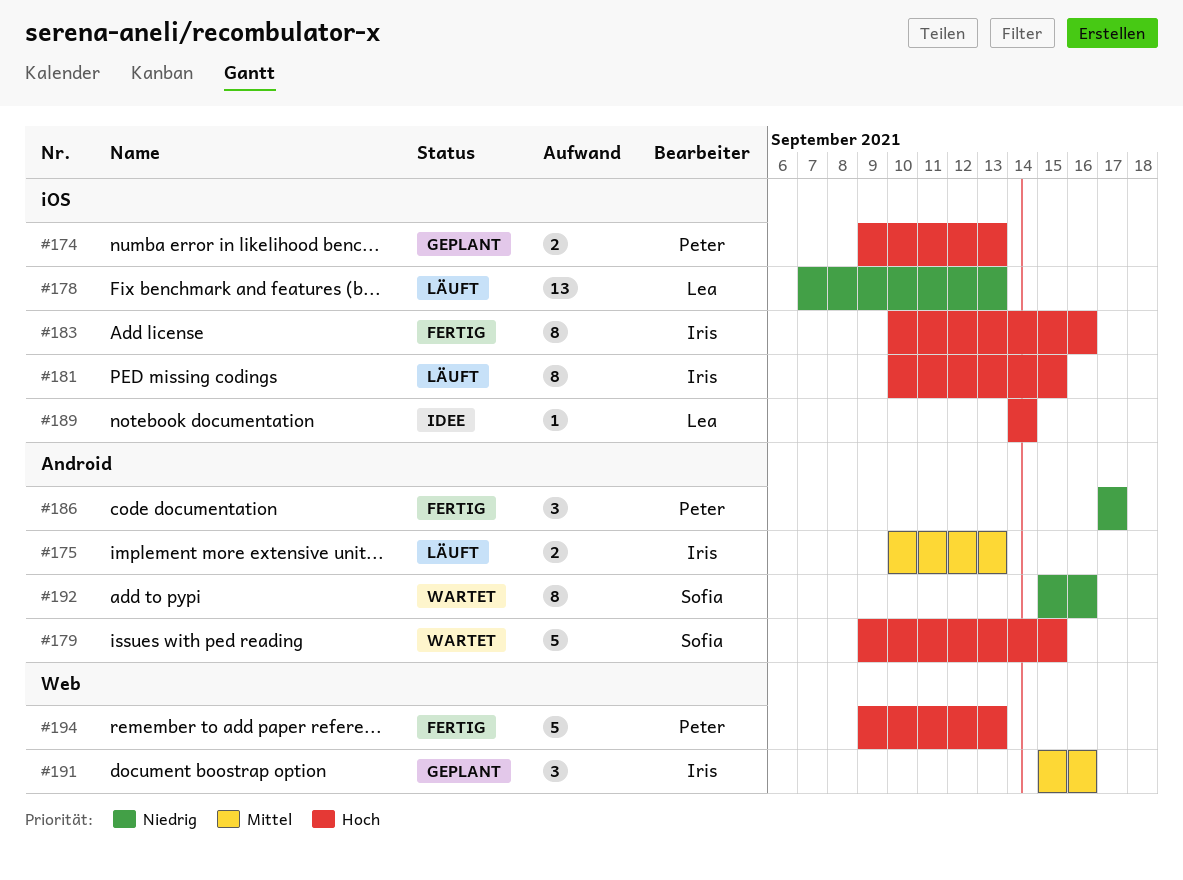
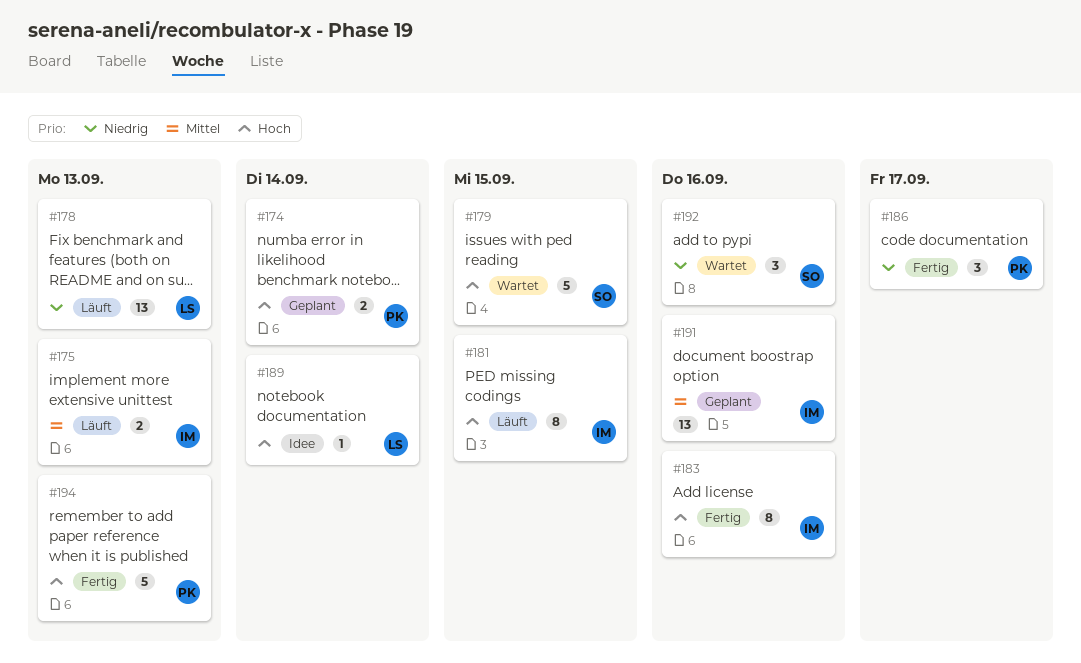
#174, due: Sep 13 -> Sep 14
#191, estimate: 3 -> 13
#192, estimate: 8 -> 3

